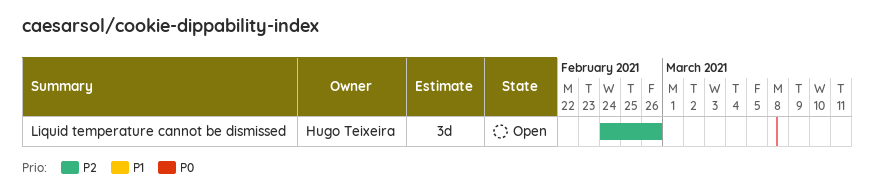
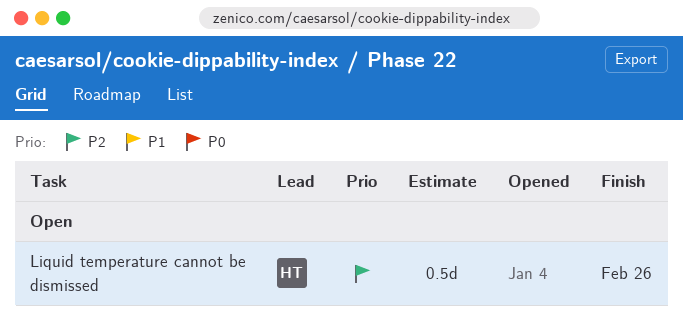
Liquid temperature cannot be dismissed, estimate: 3d -> 0.5d

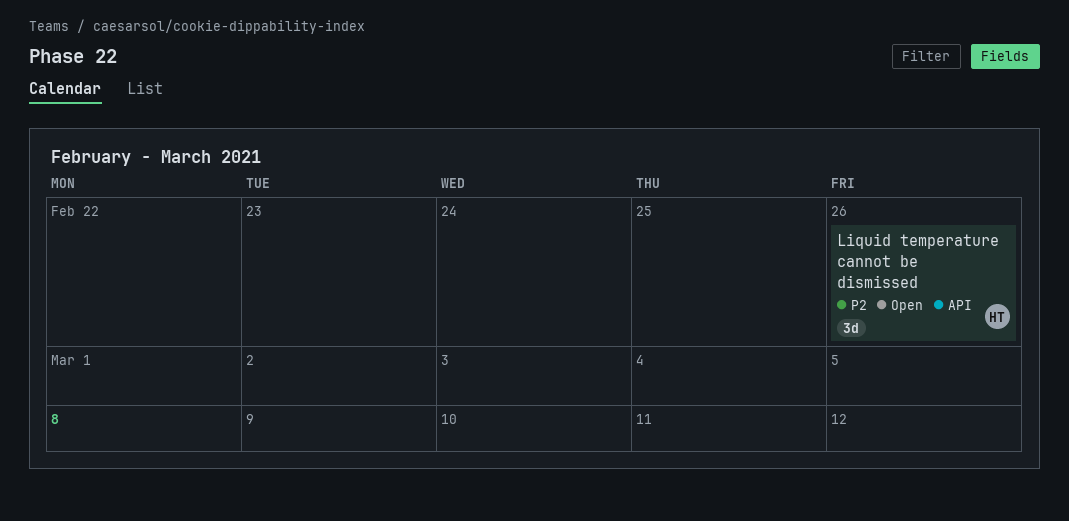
Liquid temperature cannot be dismissed, estimate: 0.5d -> 3d

